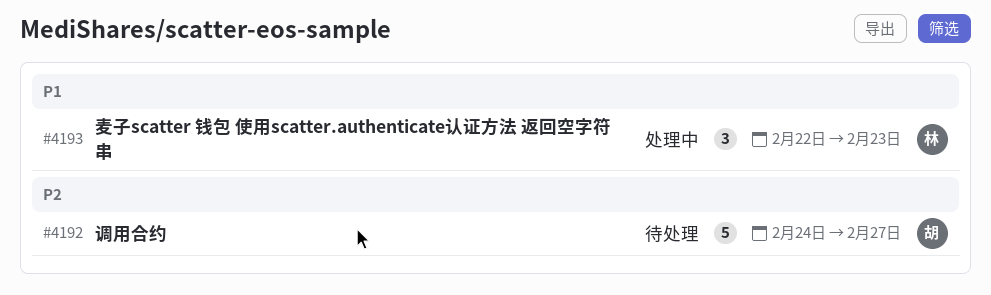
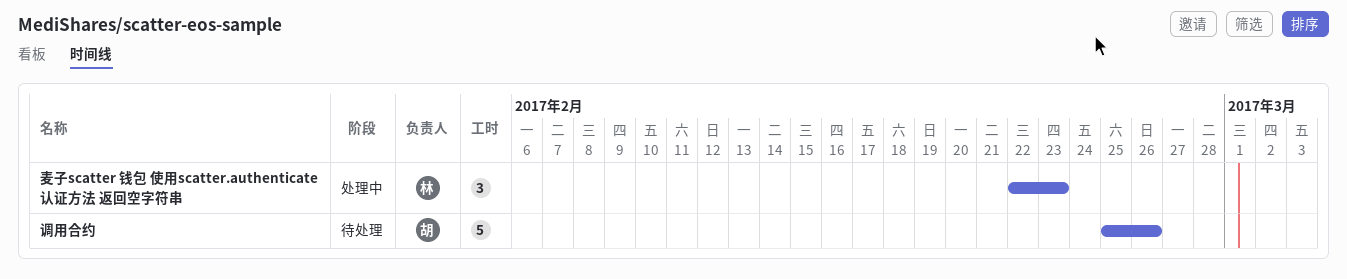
调用合约, start: Feb 24 -> Feb 25
调用合约, due: Feb 27 -> Feb 26

